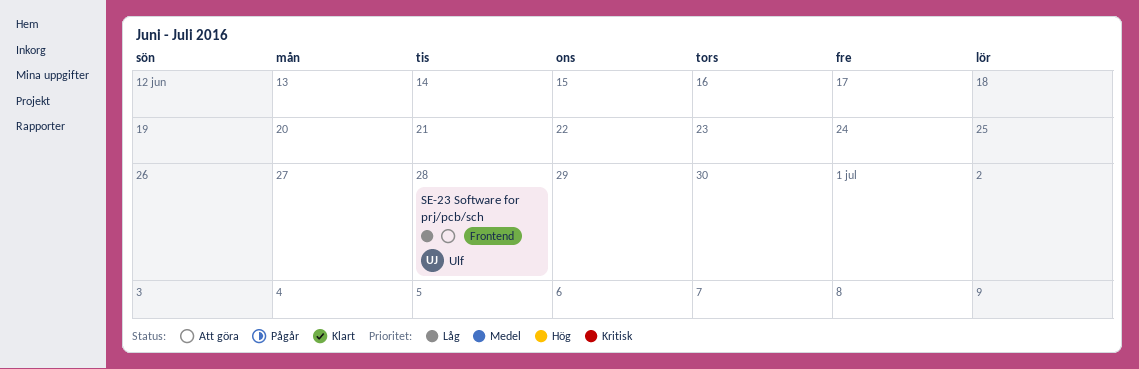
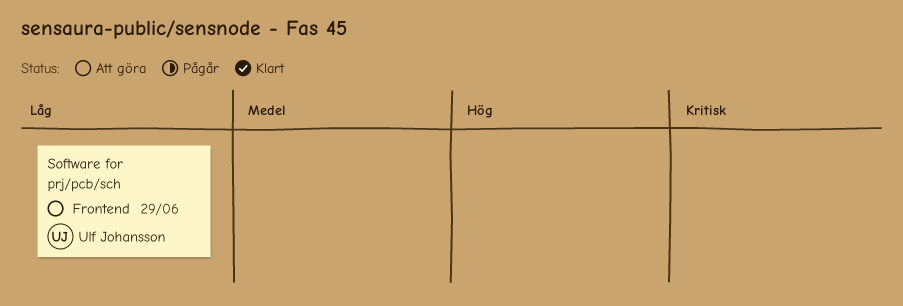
Software for prj/pcb/sch, due: Jun 28 -> Jun 29

